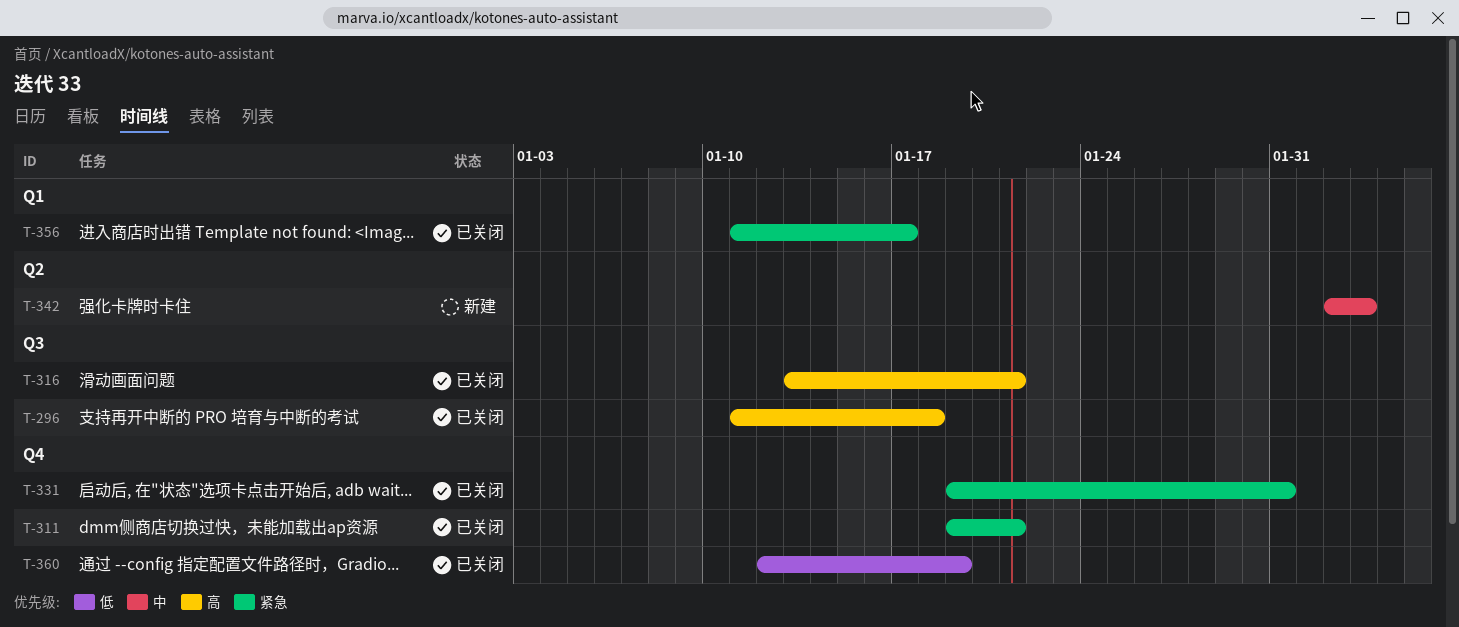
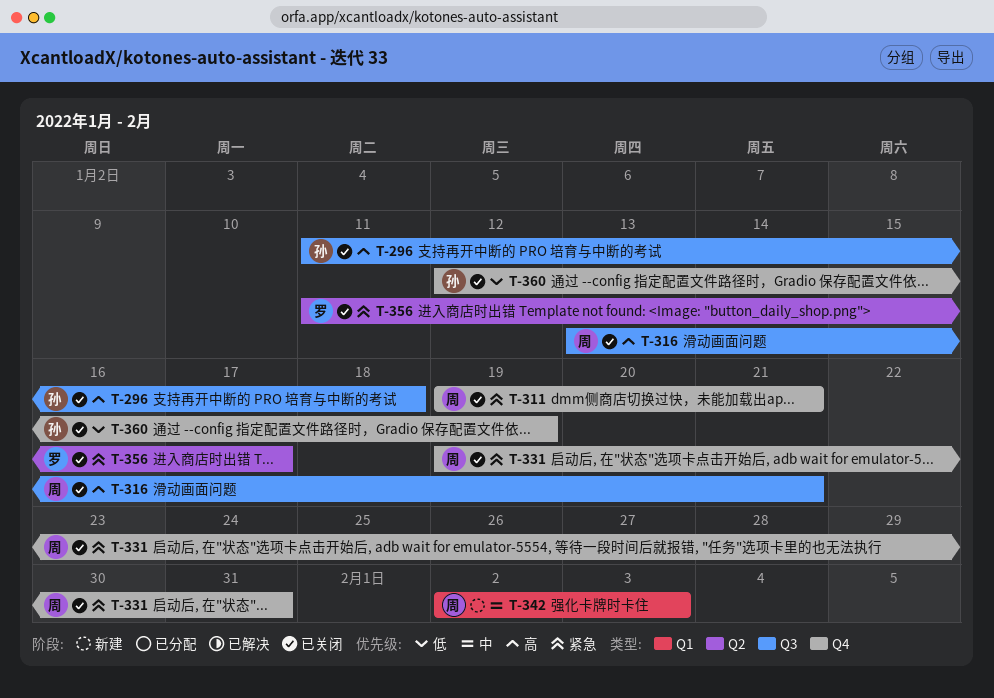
T-342, label: Q2 -> Q1
T-356, label: Q1 -> Q2

